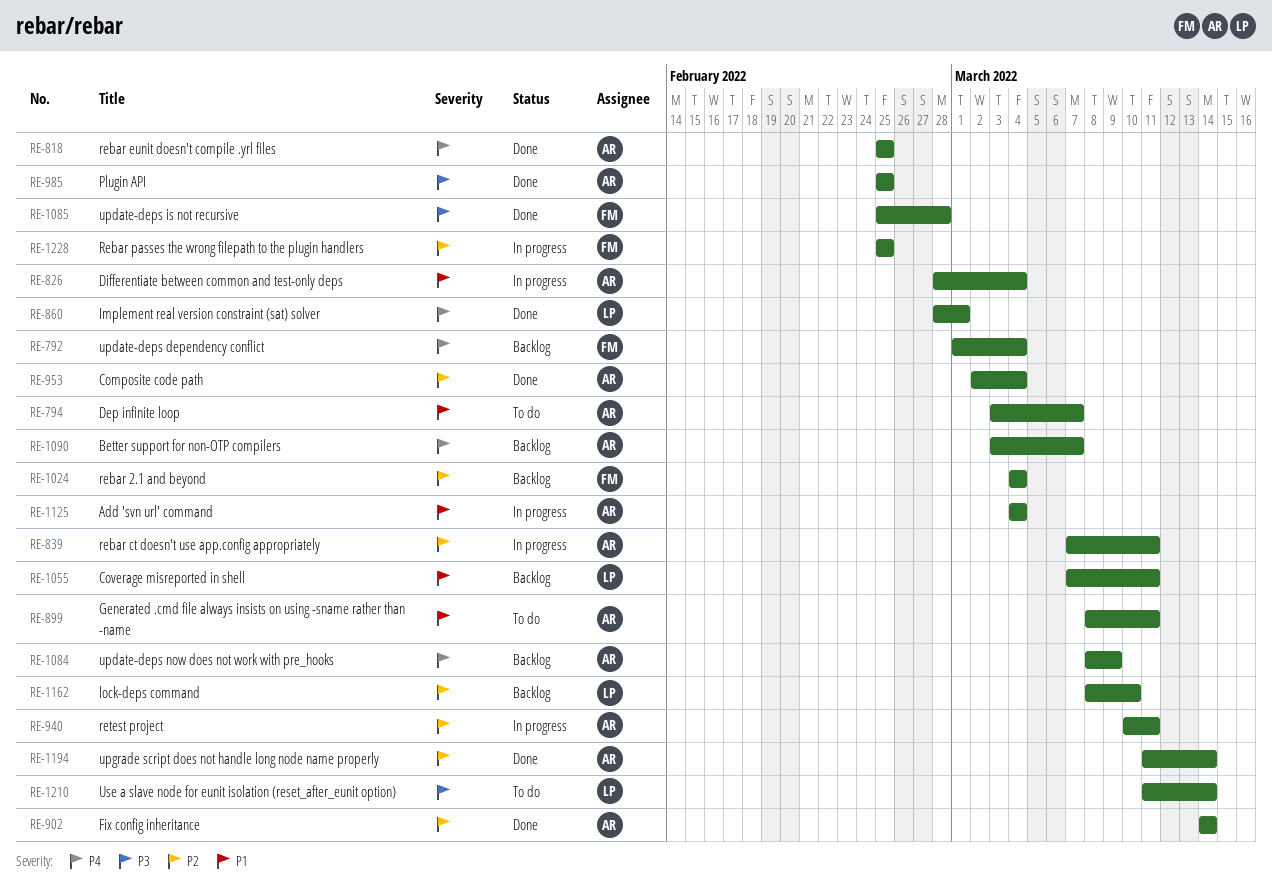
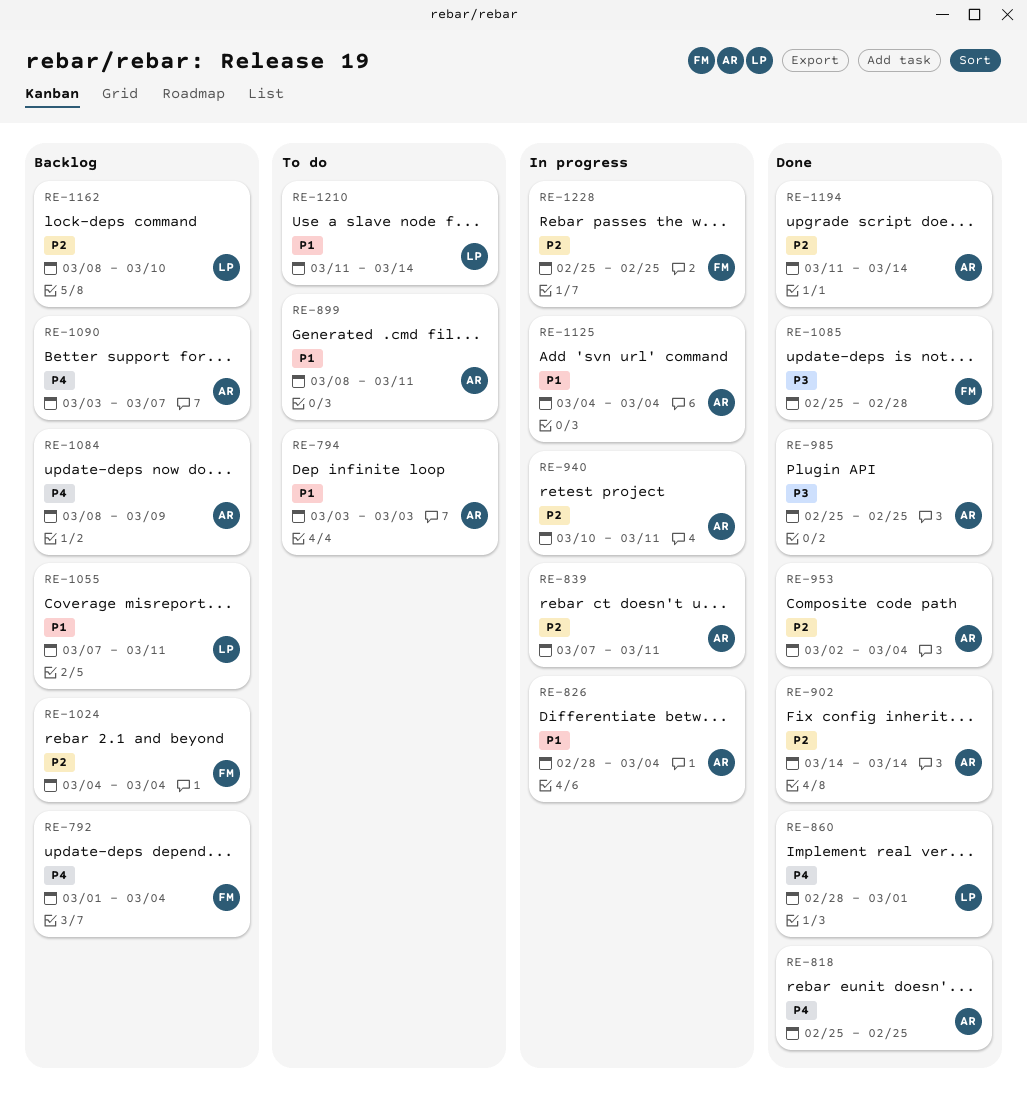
RE-794, due: Mar 7 -> Mar 3
RE-1210, priority: P3 -> P1

